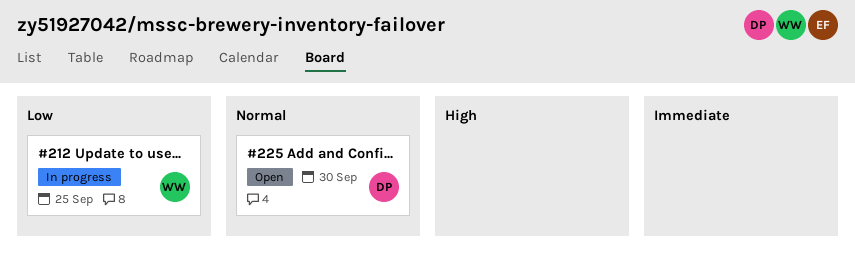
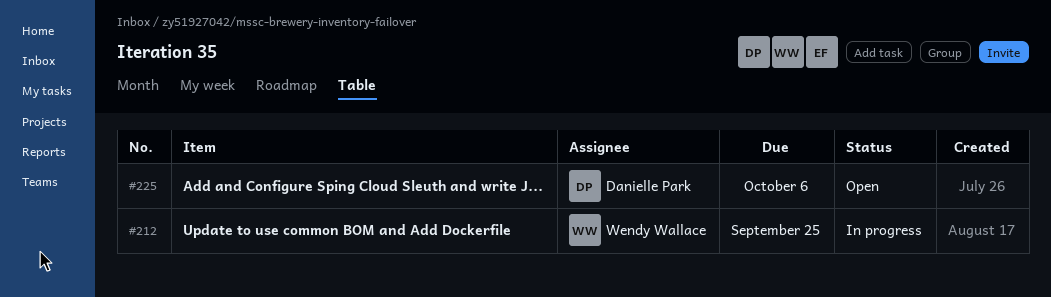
#225, due: Sep 30 -> Oct 6

